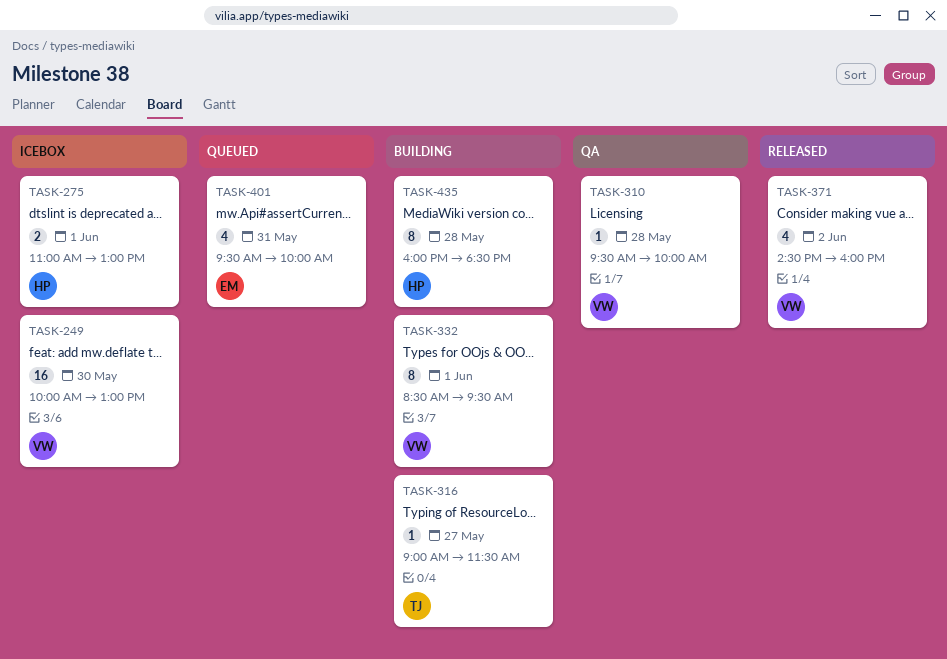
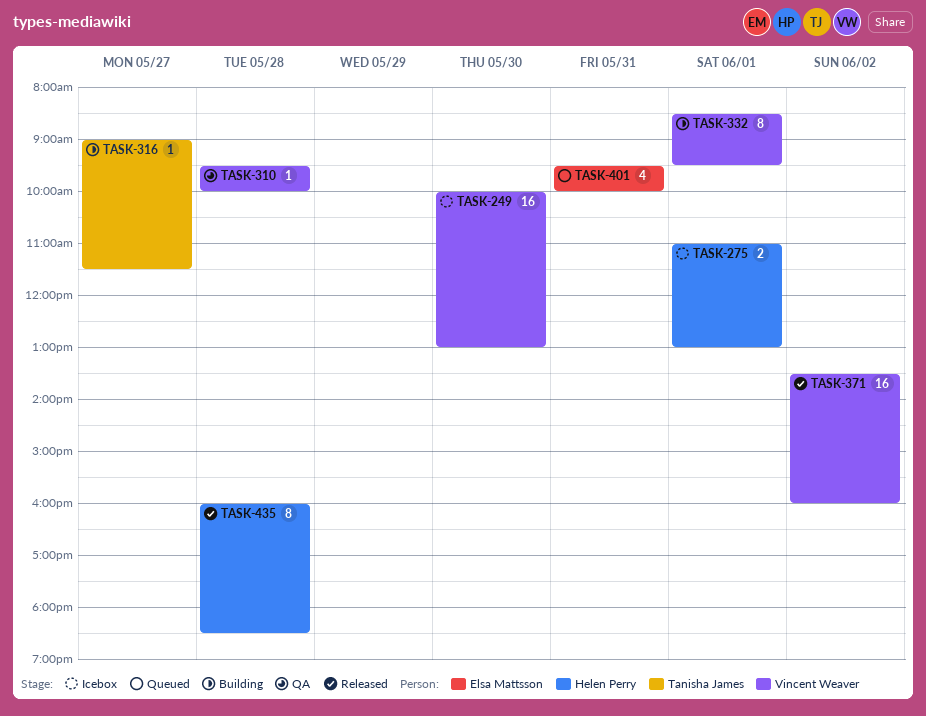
TASK-371, estimate: 4 -> 16
TASK-371, begins: 14:30 -> 13:30
TASK-435, status: Building -> Released

